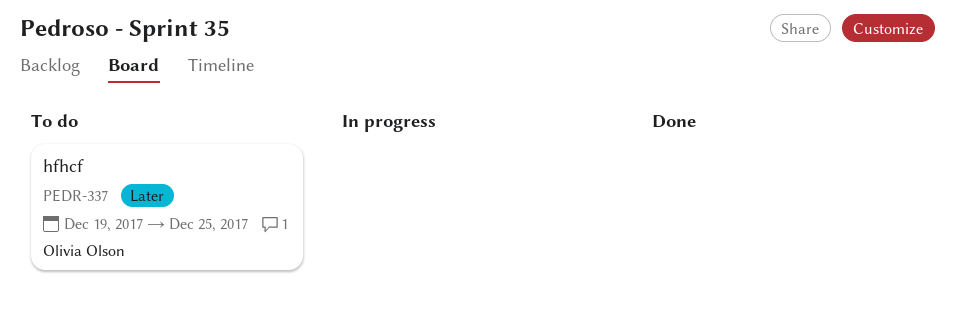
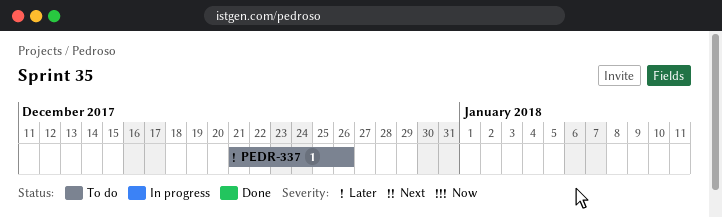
PEDR-337, start: Dec 19 -> Dec 21
PEDR-337, due: Dec 25 -> Dec 26

